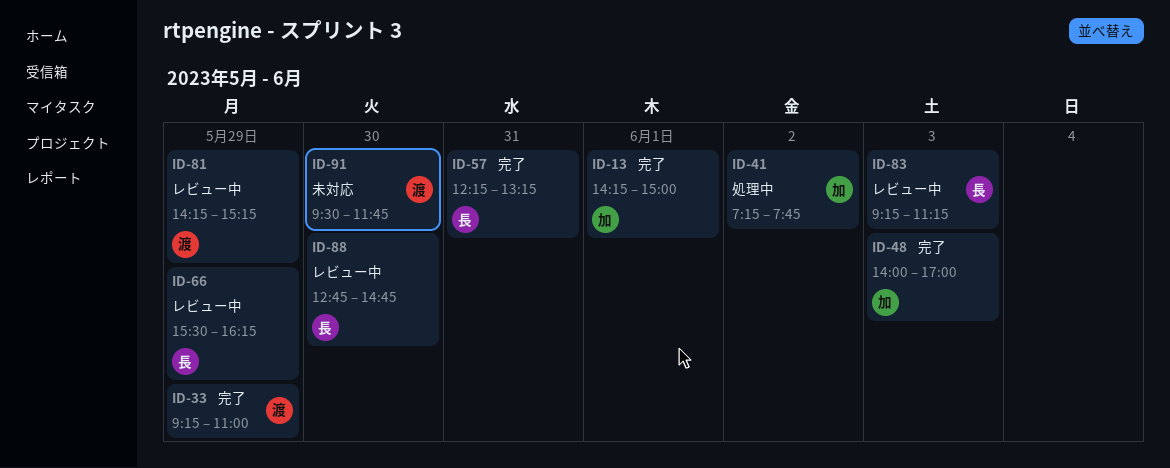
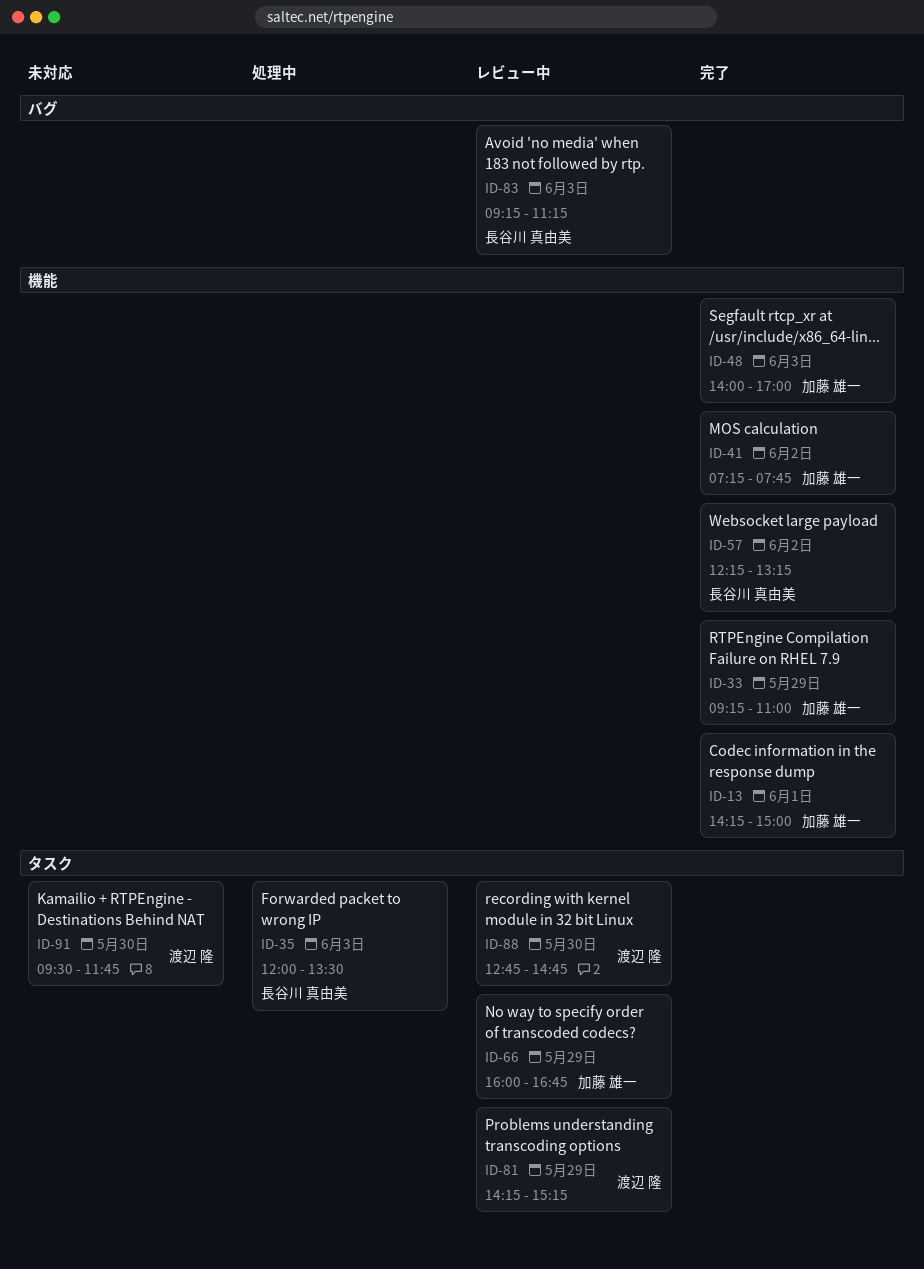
ID-33, owner: 渡辺 隆 -> 加藤 雄一
ID-35: none -> present
ID-41, status: 処理中 -> 完了
ID-57, day: May 31 -> Jun 2
ID-66, owner: 長谷川 真由美 -> 加藤 雄一
ID-66, begins: 15:30 -> 16:00
ID-66, ends: 16:15 -> 16:45
ID-88, owner: 長谷川 真由美 -> 渡辺 隆

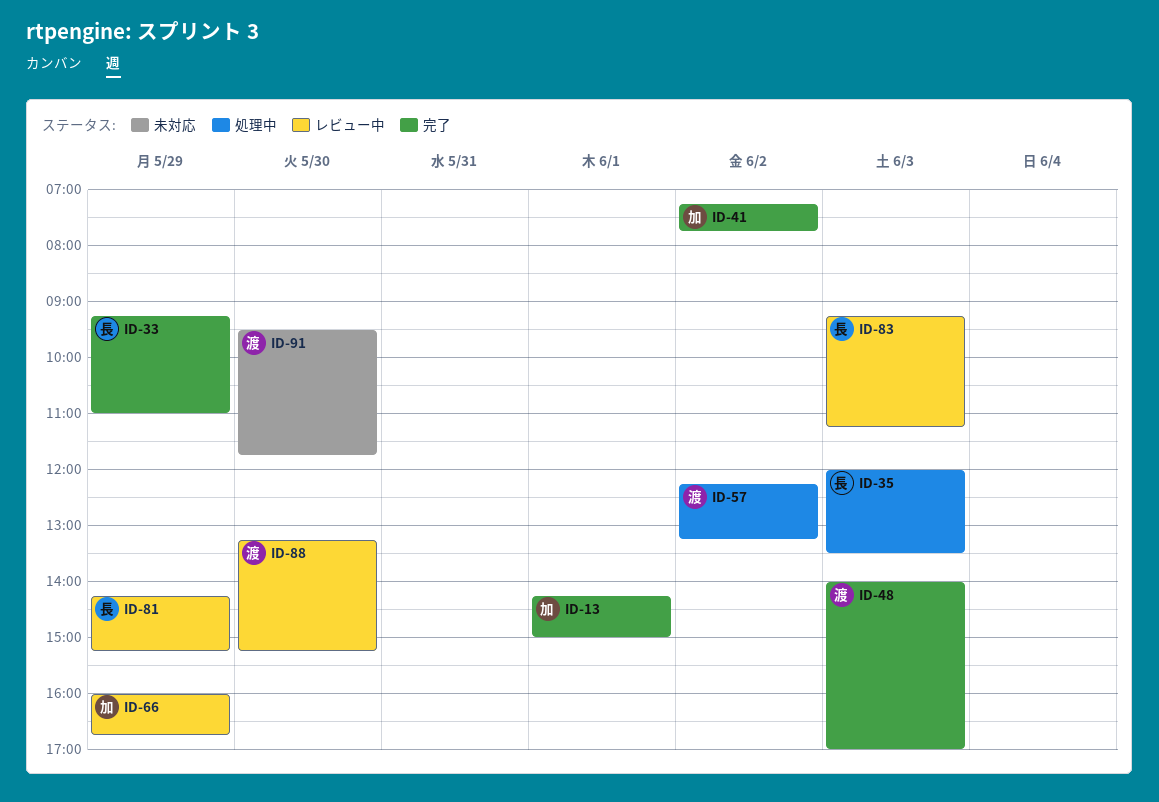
ID-33, owner: 加藤 雄一 -> 長谷川 真由美
ID-48, owner: 加藤 雄一 -> 渡辺 隆
ID-57, status: 完了 -> 処理中
ID-57, owner: 長谷川 真由美 -> 渡辺 隆
ID-81, owner: 渡辺 隆 -> 長谷川 真由美
ID-88, begins: 12:45 -> 13:15
ID-88, ends: 14:45 -> 15:15

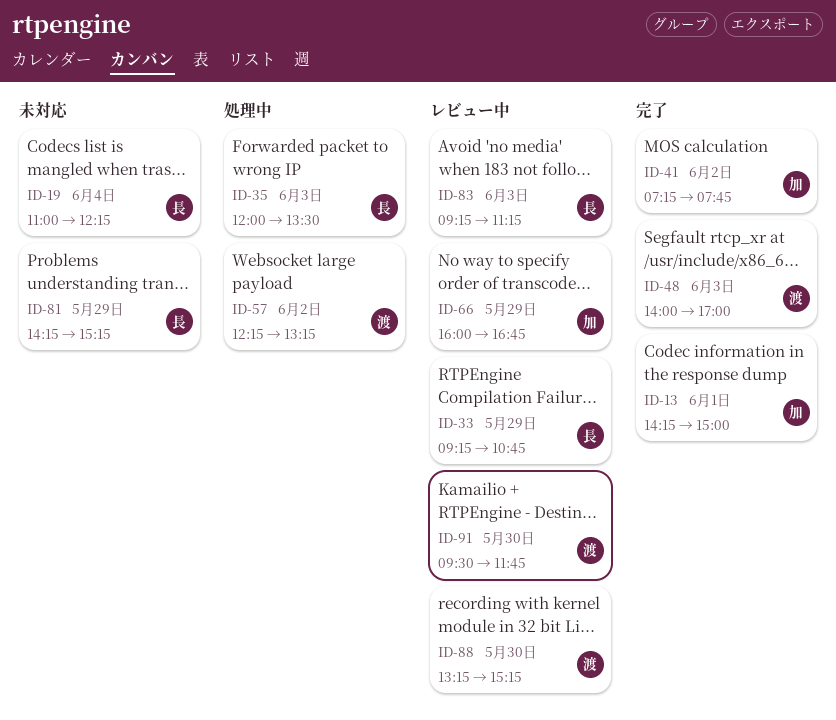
ID-19: none -> present
ID-33, status: 完了 -> レビュー中
ID-33, ends: 11:00 -> 10:45
ID-81, status: レビュー中 -> 未対応
ID-91, status: 未対応 -> レビュー中

